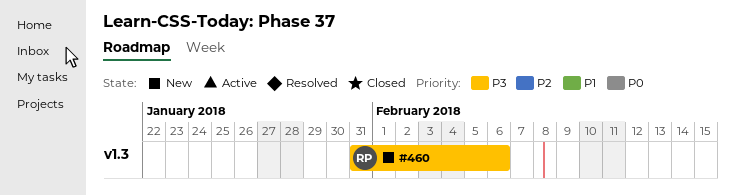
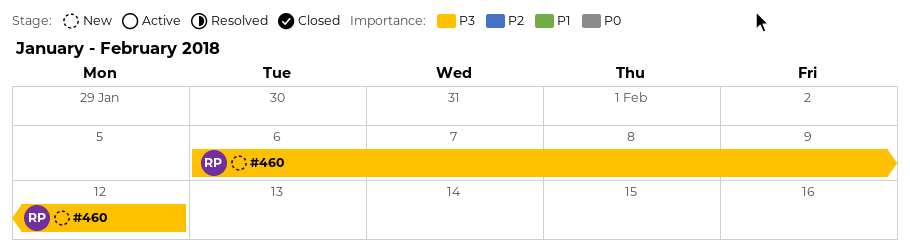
#460, start: Jan 31 -> Feb 6
#460, due: Feb 6 -> Feb 12

